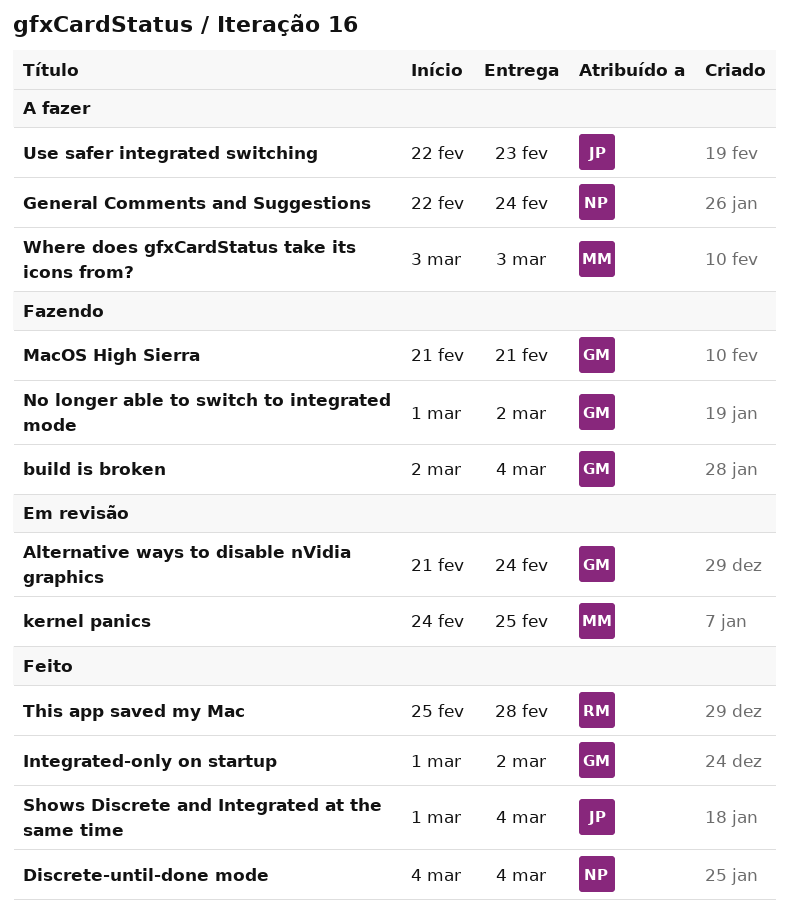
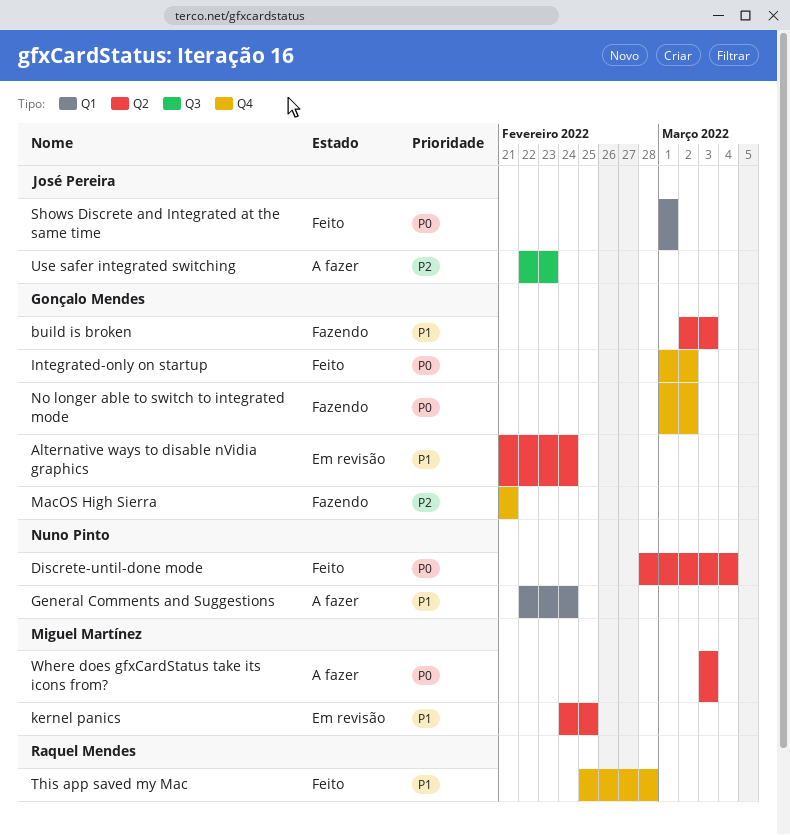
build is broken, due: Mar 4 -> Mar 3
Discrete-until-done mode, start: Mar 4 -> Feb 28
Shows Discrete and Integrated at the same time, due: Mar 4 -> Mar 1

